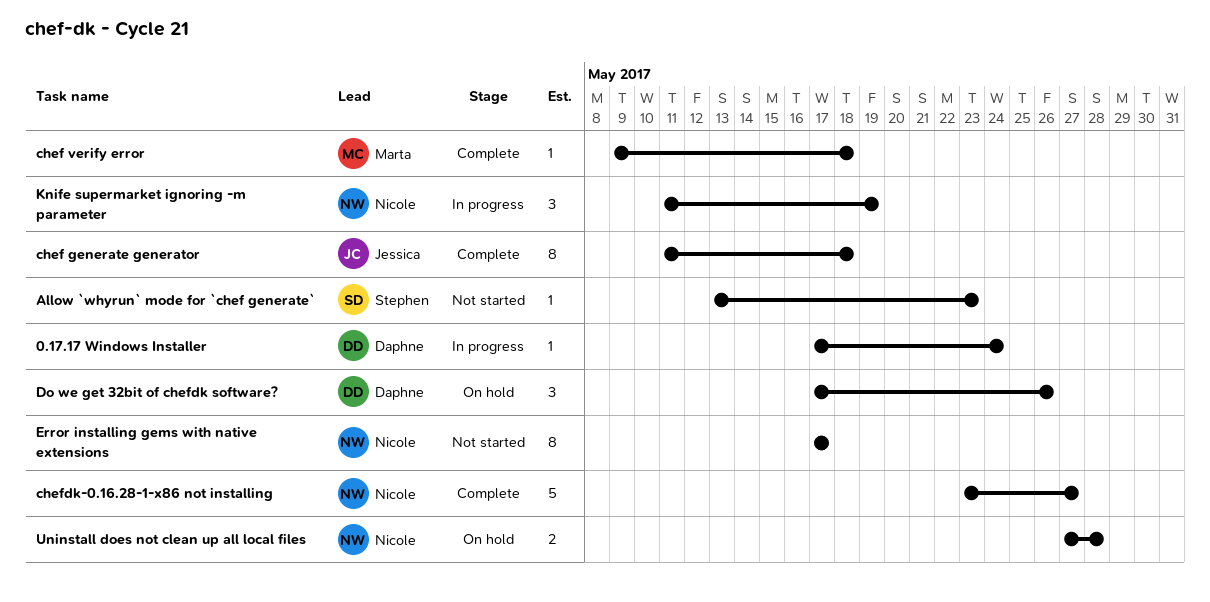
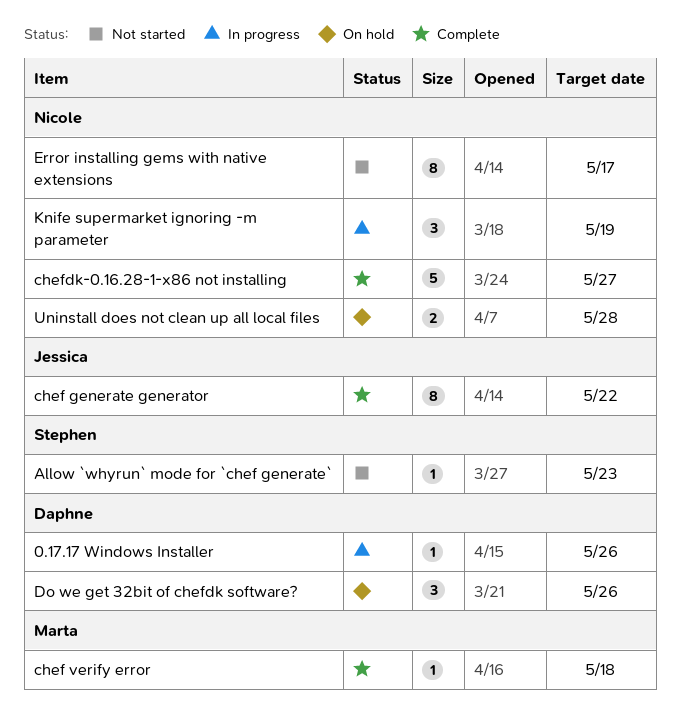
0.17.17 Windows Installer, due: May 24 -> May 26
chef generate generator, due: May 18 -> May 22

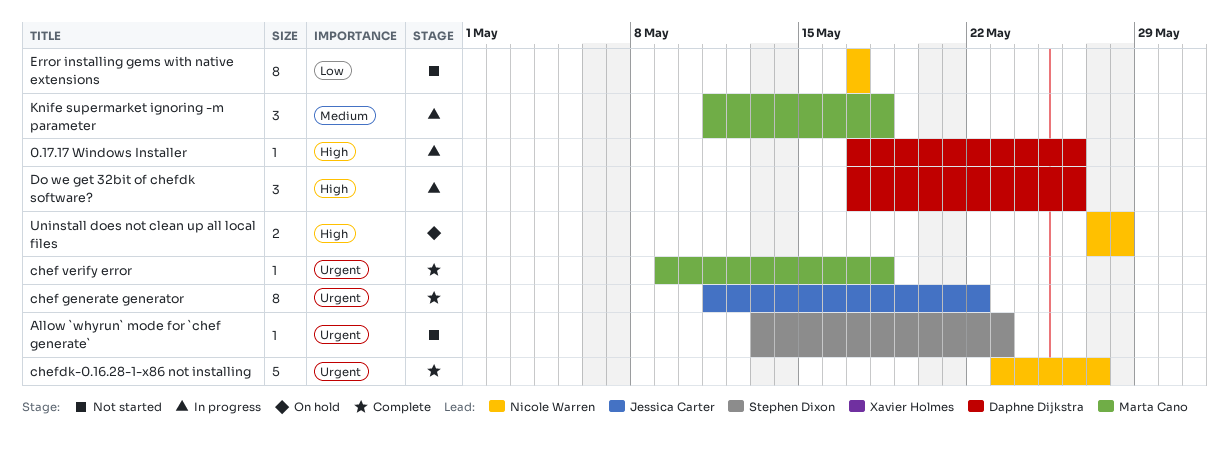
Do we get 32bit of chefdk software?, status: On hold -> In progress
Knife supermarket ignoring -m parameter, owner: Nicole Warren -> Marta Cano
Knife supermarket ignoring -m parameter, due: May 19 -> May 18

